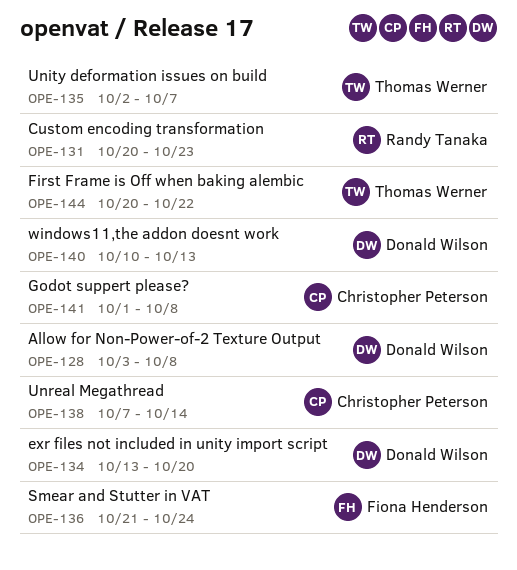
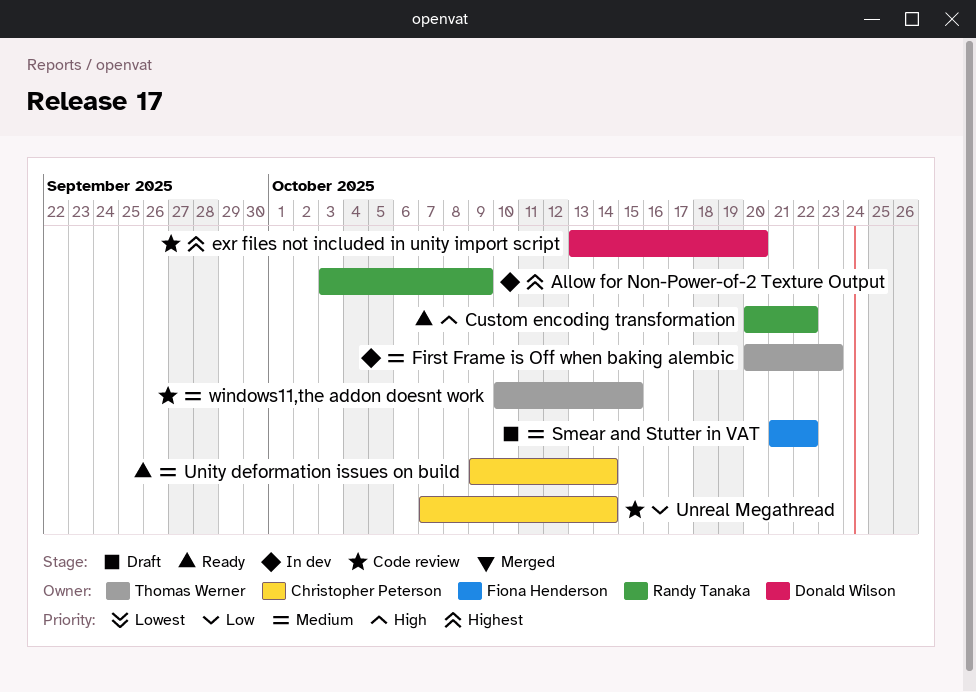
Allow for Non-Power-of-2 Texture Output, owner: Donald Wilson -> Randy Tanaka
Allow for Non-Power-of-2 Texture Output, due: Oct 8 -> Oct 9
Custom encoding transformation, due: Oct 23 -> Oct 22
First Frame is Off when baking alembic, due: Oct 22 -> Oct 23
Godot suppert please?: present -> none
Smear and Stutter in VAT, due: Oct 24 -> Oct 22
Unity deformation issues on build, owner: Thomas Werner -> Christopher Peterson
Unity deformation issues on build, start: Oct 2 -> Oct 9
Unity deformation issues on build, due: Oct 7 -> Oct 14
windows11,the addon doesnt work, owner: Donald Wilson -> Thomas Werner
windows11,the addon doesnt work, due: Oct 13 -> Oct 15

